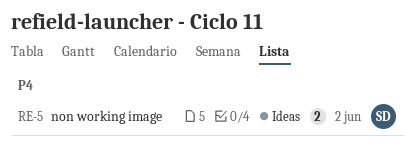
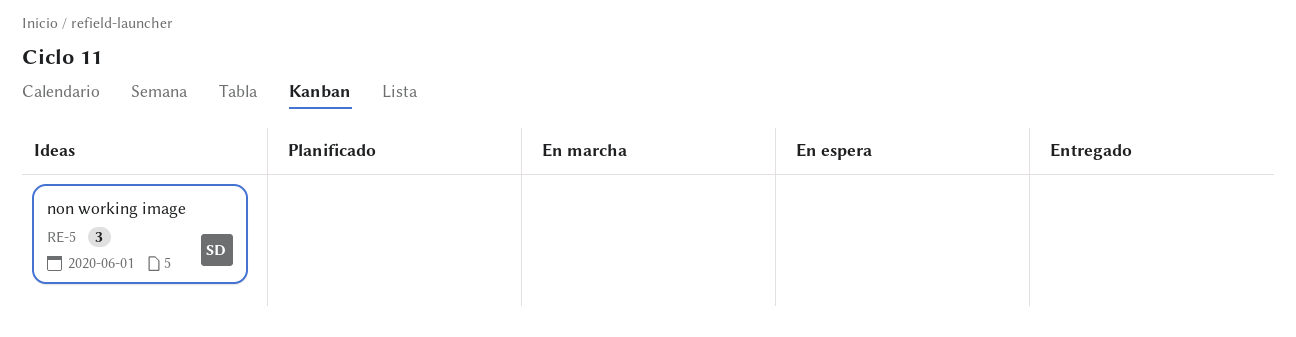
RE-5, estimate: 2 -> 3
RE-5, due: Jun 2 -> Jun 1

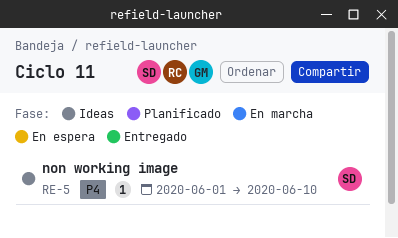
RE-5, estimate: 3 -> 1
RE-5, due: Jun 1 -> Jun 10

